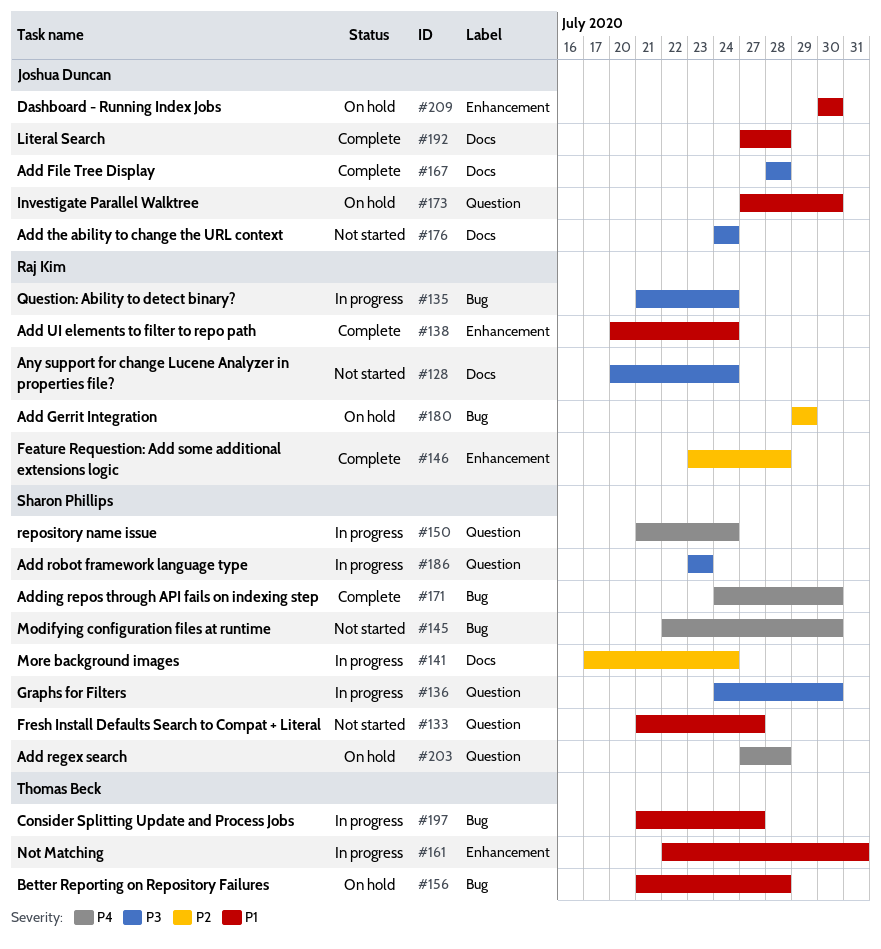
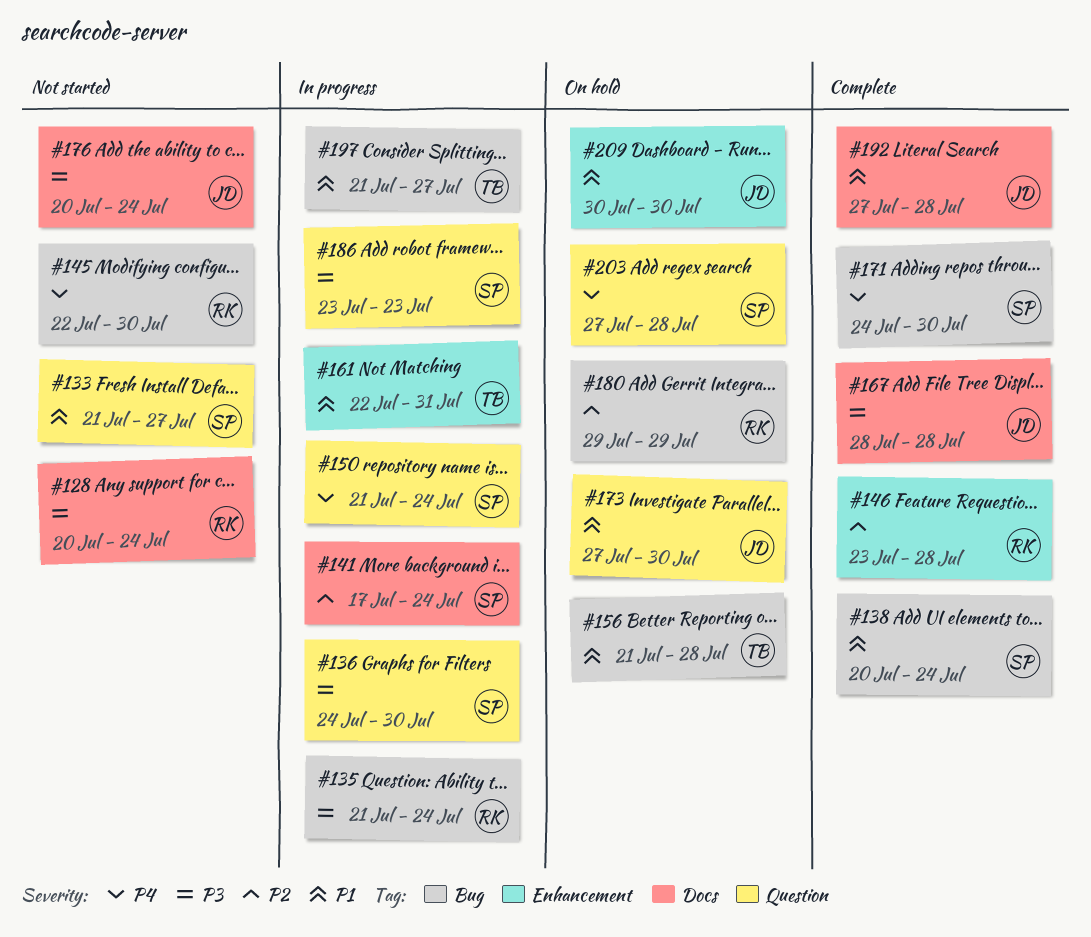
#138, owner: Raj Kim -> Sharon Phillips
#138, label: Enhancement -> Bug
#145, owner: Sharon Phillips -> Raj Kim
#176, start: Jul 24 -> Jul 20

